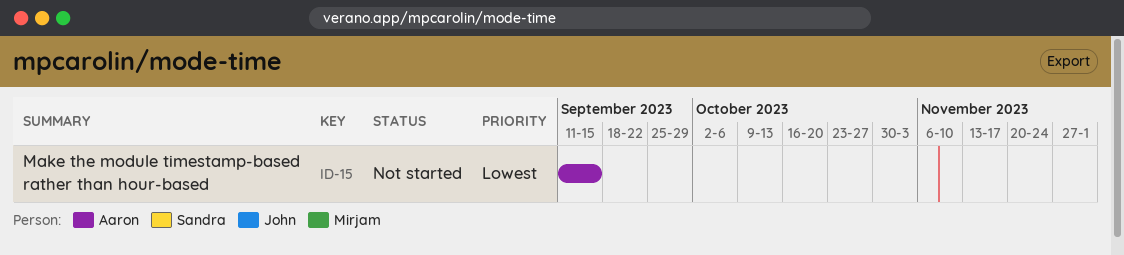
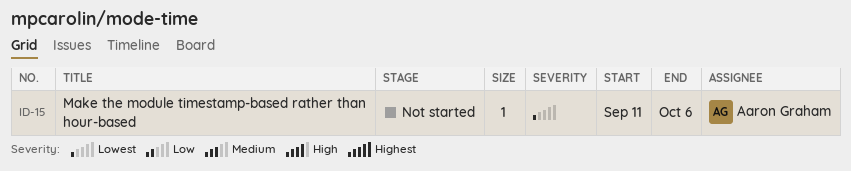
ID-15, due: Sep 15 -> Oct 6

